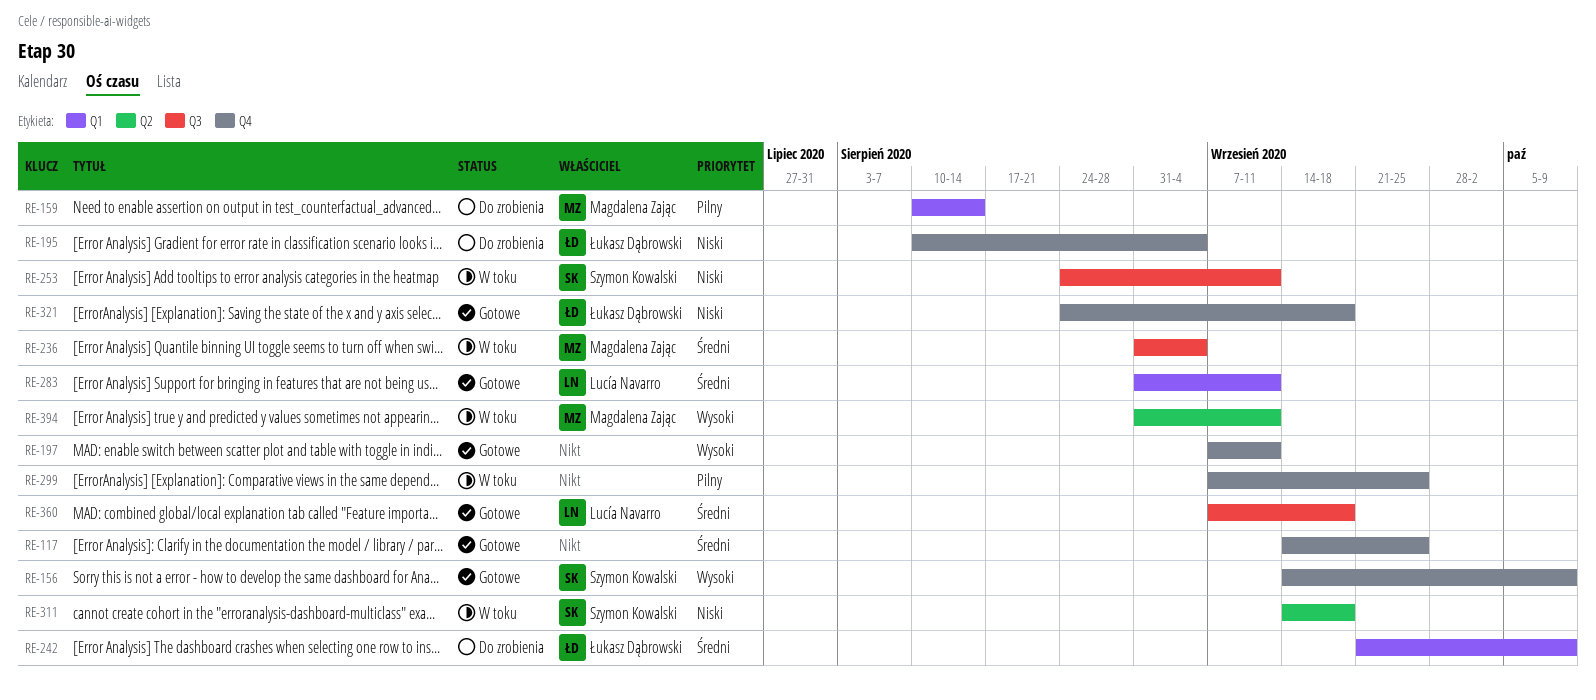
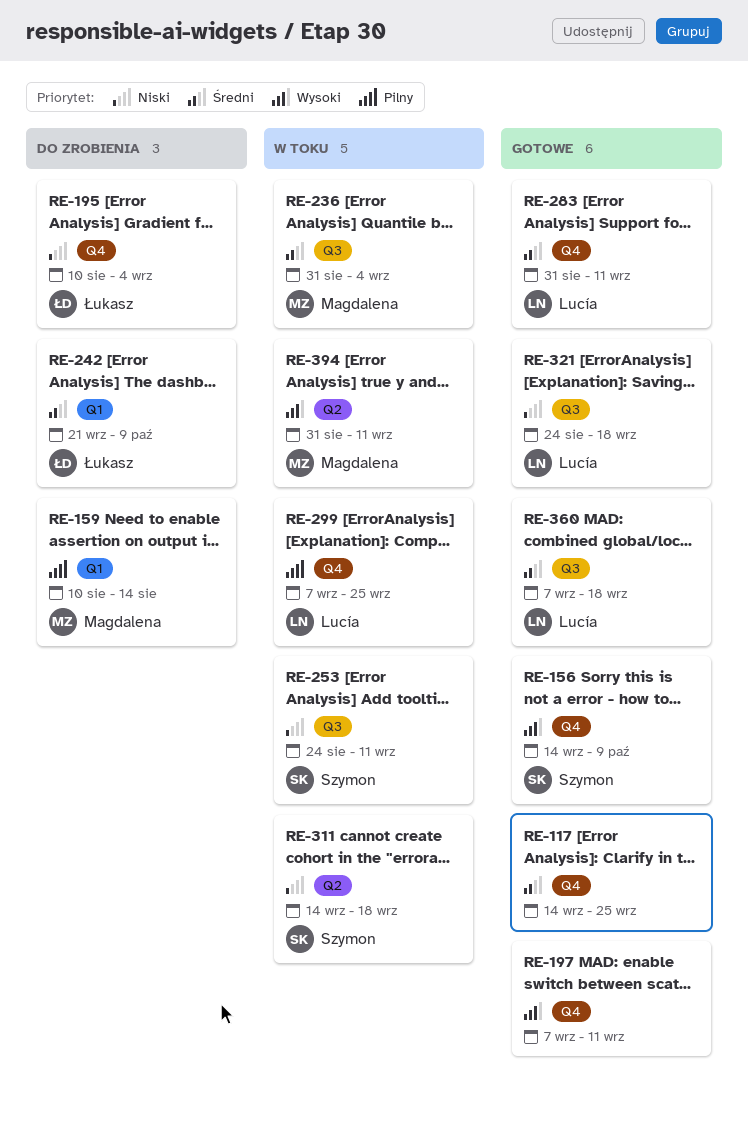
RE-283, label: Q1 -> Q4
RE-299, owner: none -> Lucía Navarro
RE-321, owner: Łukasz Dąbrowski -> Lucía Navarro
RE-321, label: Q4 -> Q3

